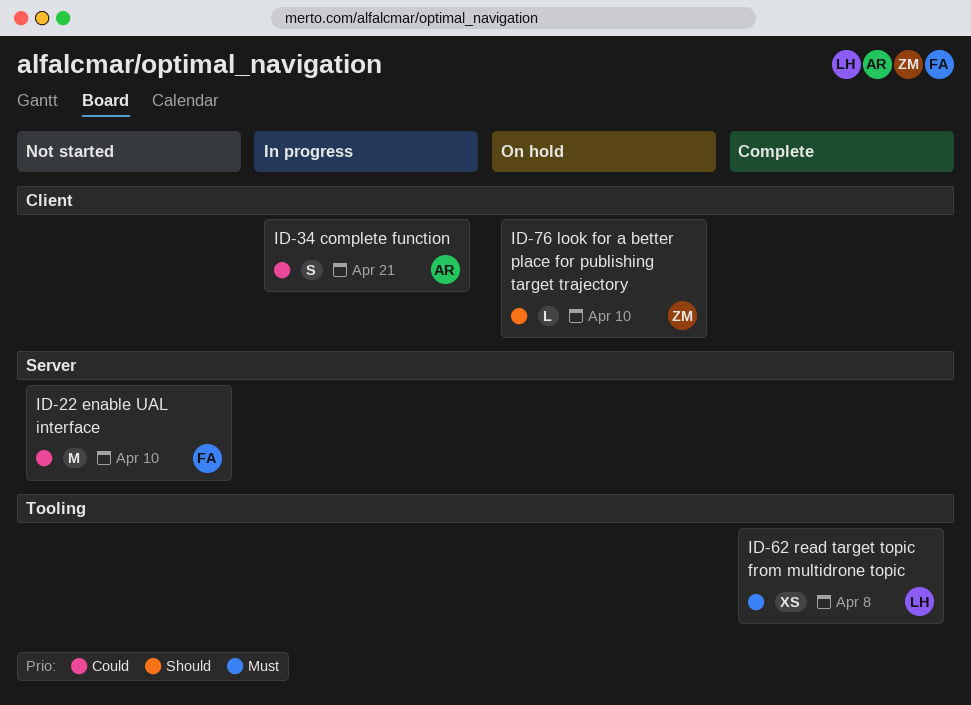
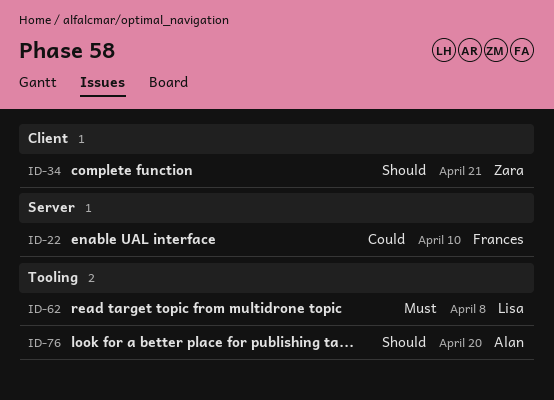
ID-34, owner: Alan -> Zara
ID-34, priority: Could -> Should
ID-76, owner: Zara -> Alan
ID-76, label: Client -> Tooling
ID-76, due: Apr 10 -> Apr 20

